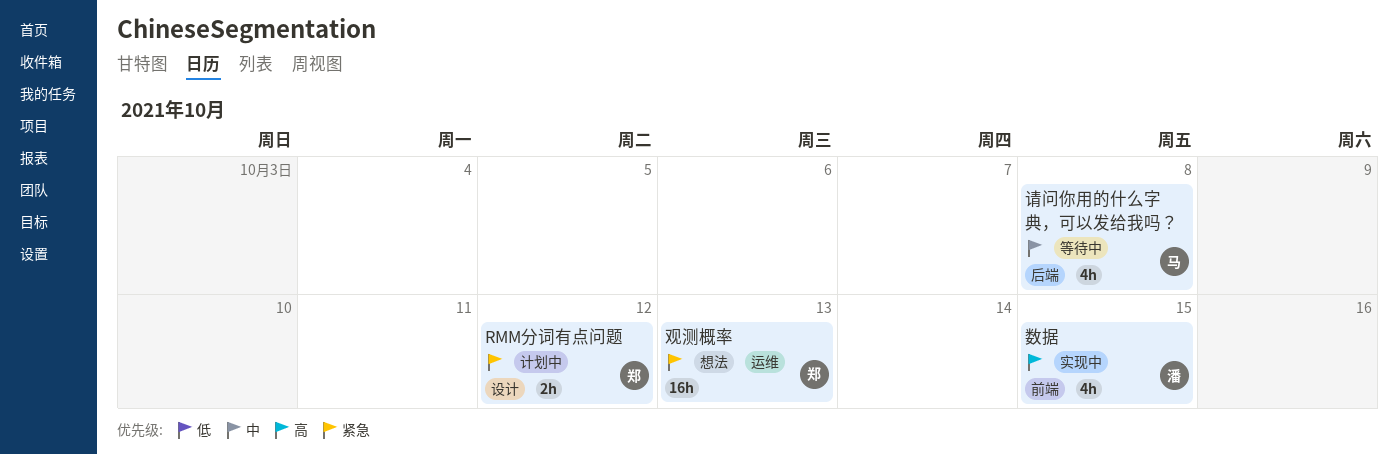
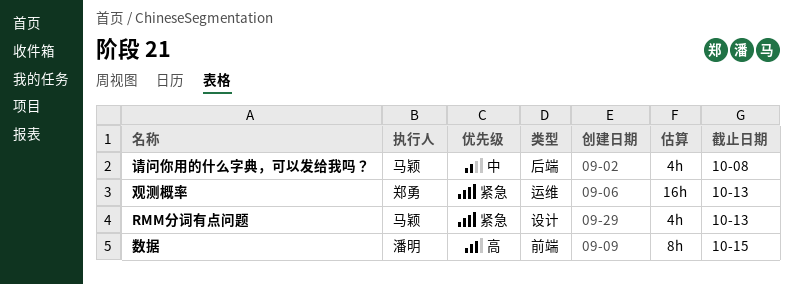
RMM分词有点问题, owner: 郑勇 -> 马颖
RMM分词有点问题, estimate: 2h -> 4h
RMM分词有点问题, due: Oct 12 -> Oct 13
数据, estimate: 4h -> 8h

